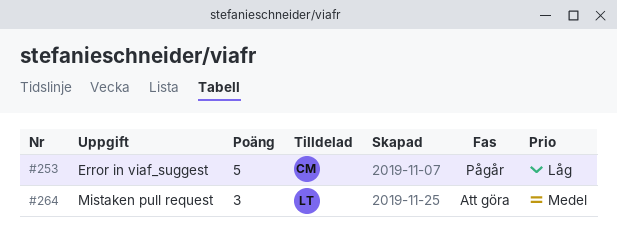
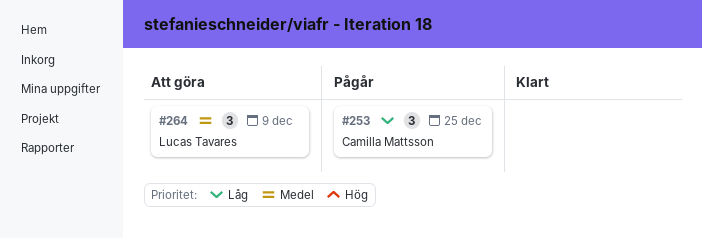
#253, estimate: 5 -> 3

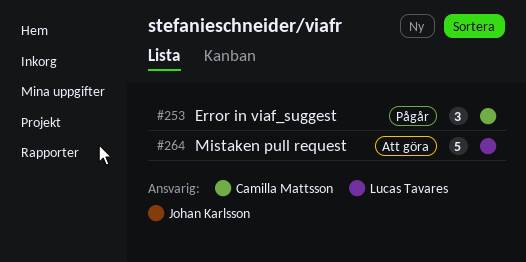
#264, estimate: 3 -> 5

